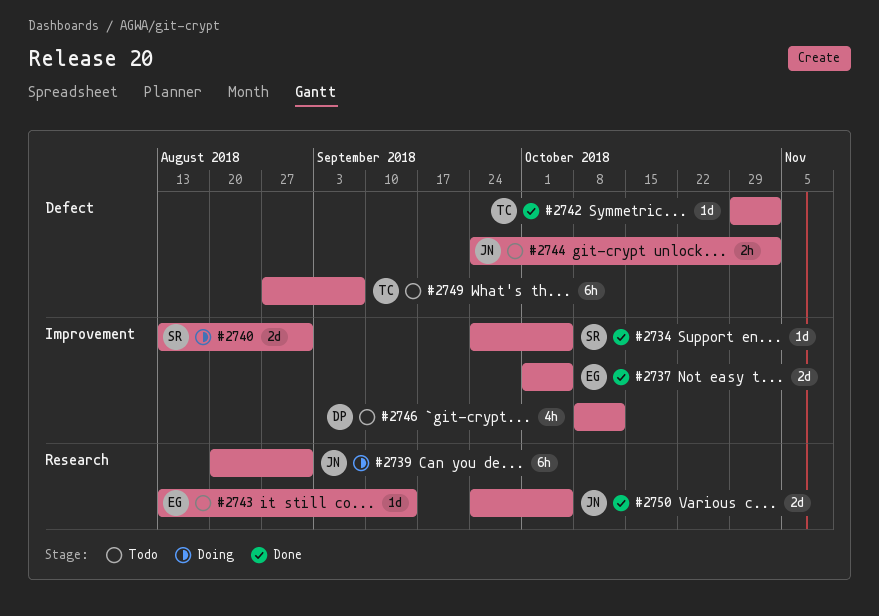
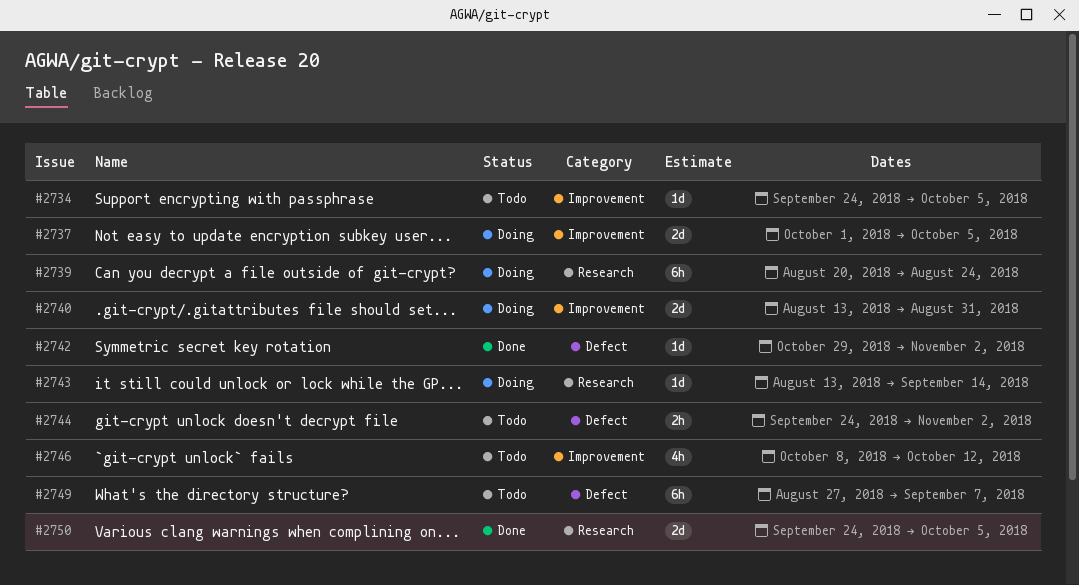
#2734, status: Done -> Todo
#2737, status: Done -> Doing
#2739, due: Aug 31 -> Aug 24
#2743, status: Todo -> Doing

